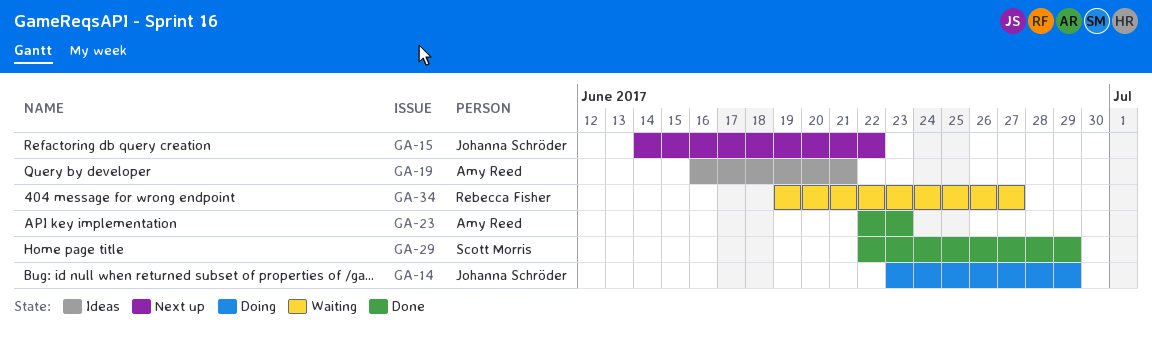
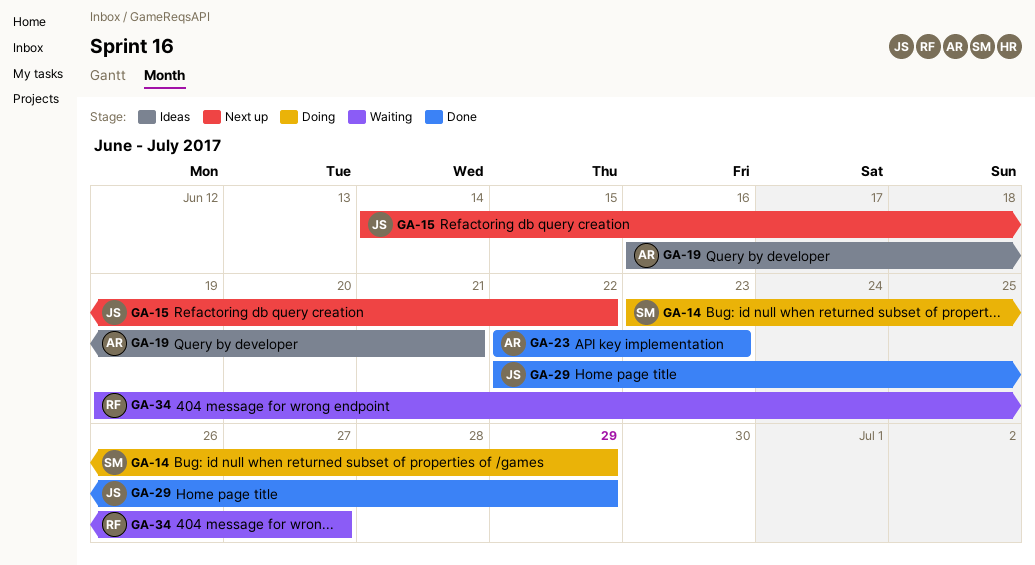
GA-14, owner: Johanna Schröder -> Scott Morris
GA-29, owner: Scott Morris -> Johanna Schröder

